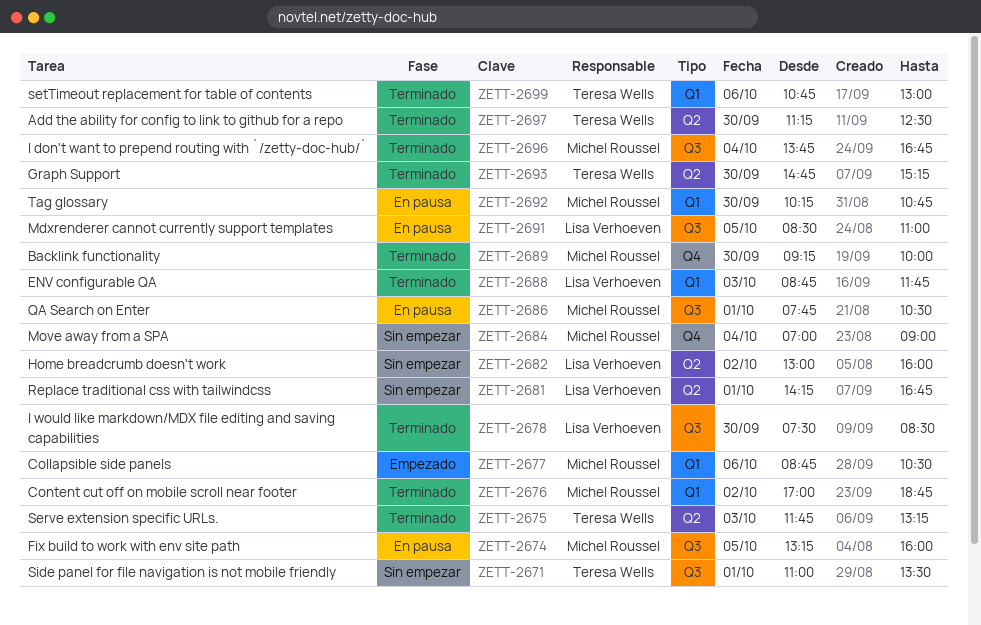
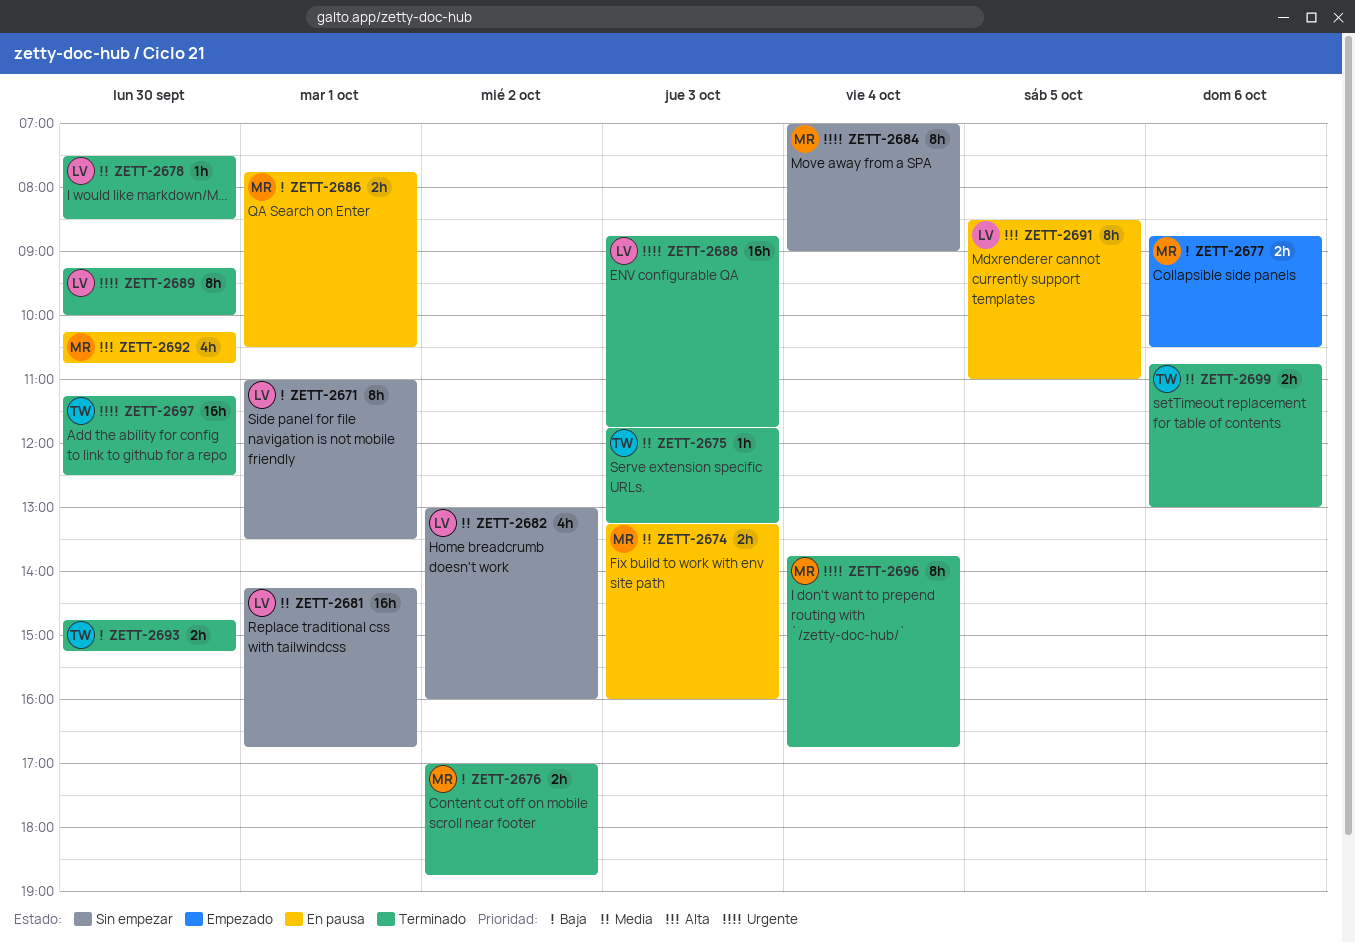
ZETT-2671, owner: Teresa Wells -> Lisa Verhoeven
ZETT-2674, day: Oct 5 -> Oct 3
ZETT-2689, owner: Michel Roussel -> Lisa Verhoeven

